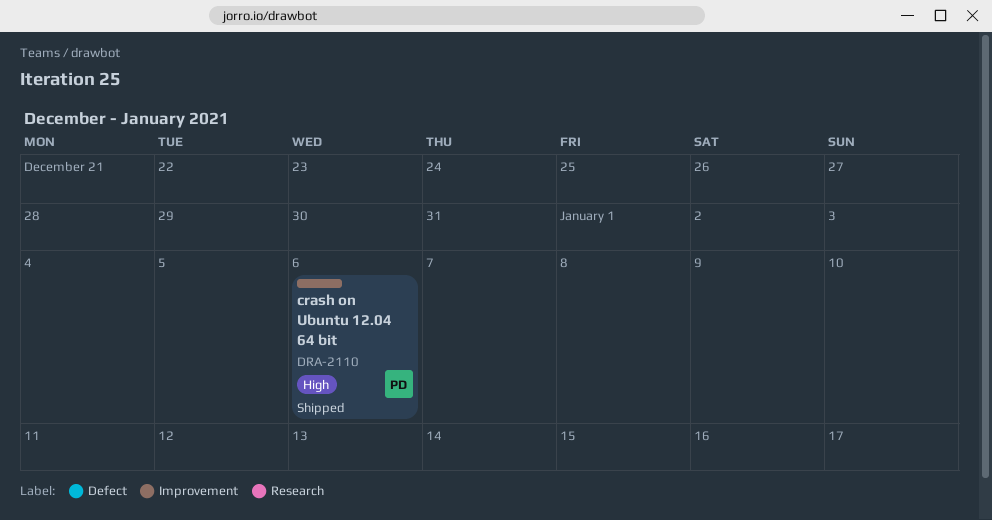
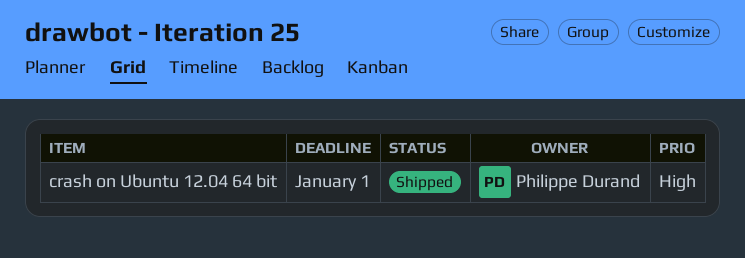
crash on Ubuntu 12.04 64 bit, due: Jan 6 -> Jan 1

